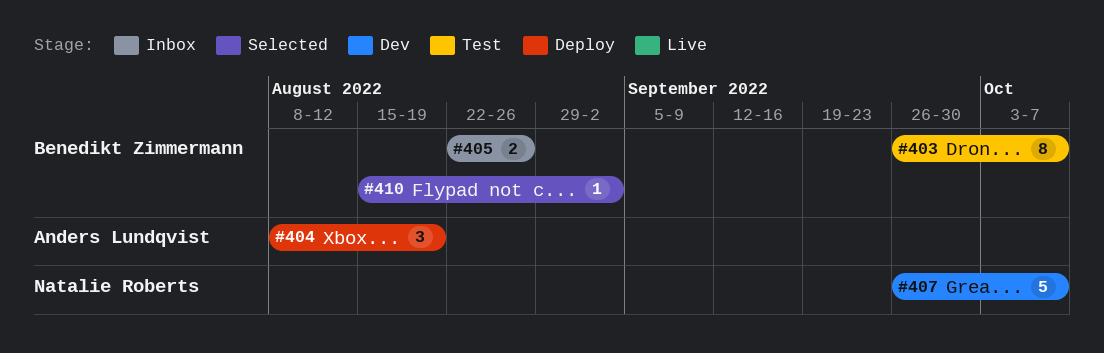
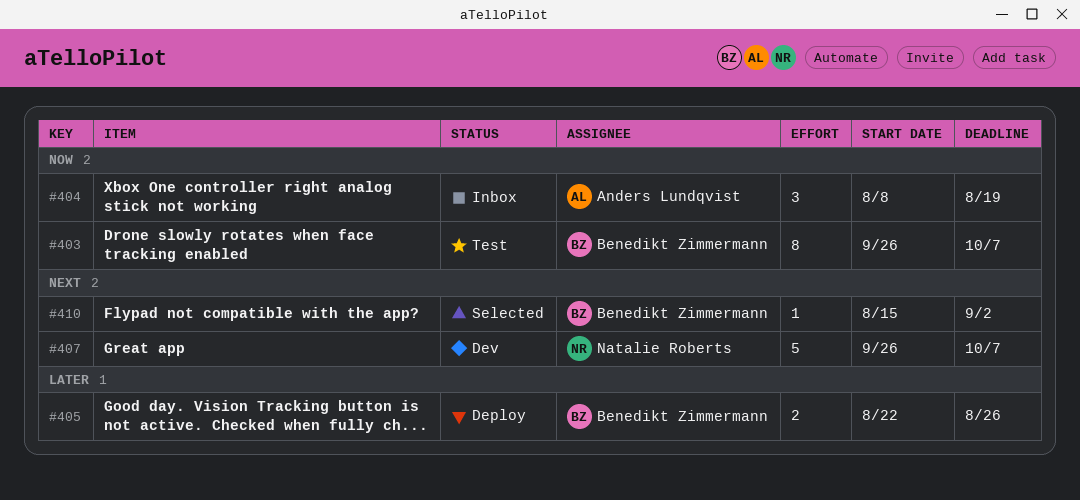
#404, status: Deploy -> Inbox
#405, status: Inbox -> Deploy

